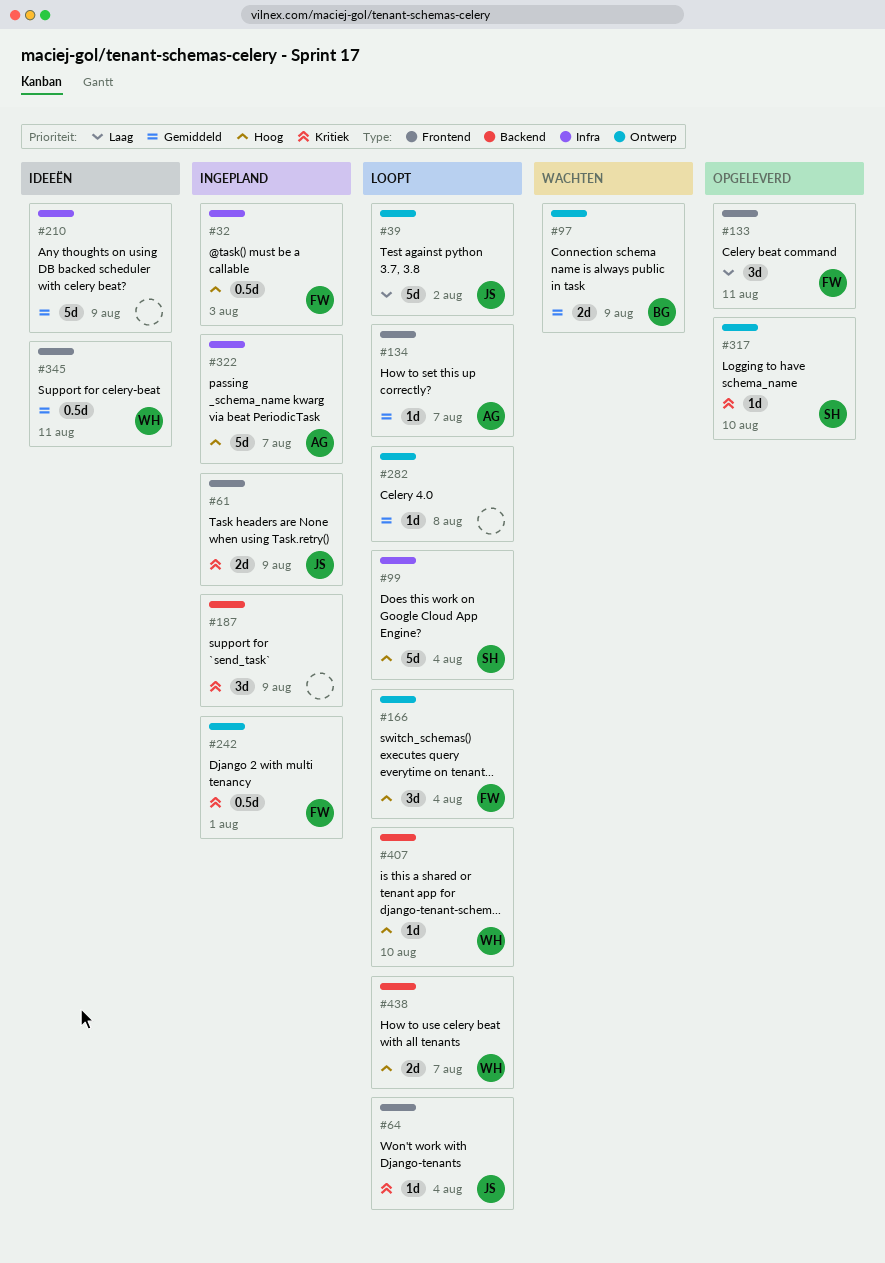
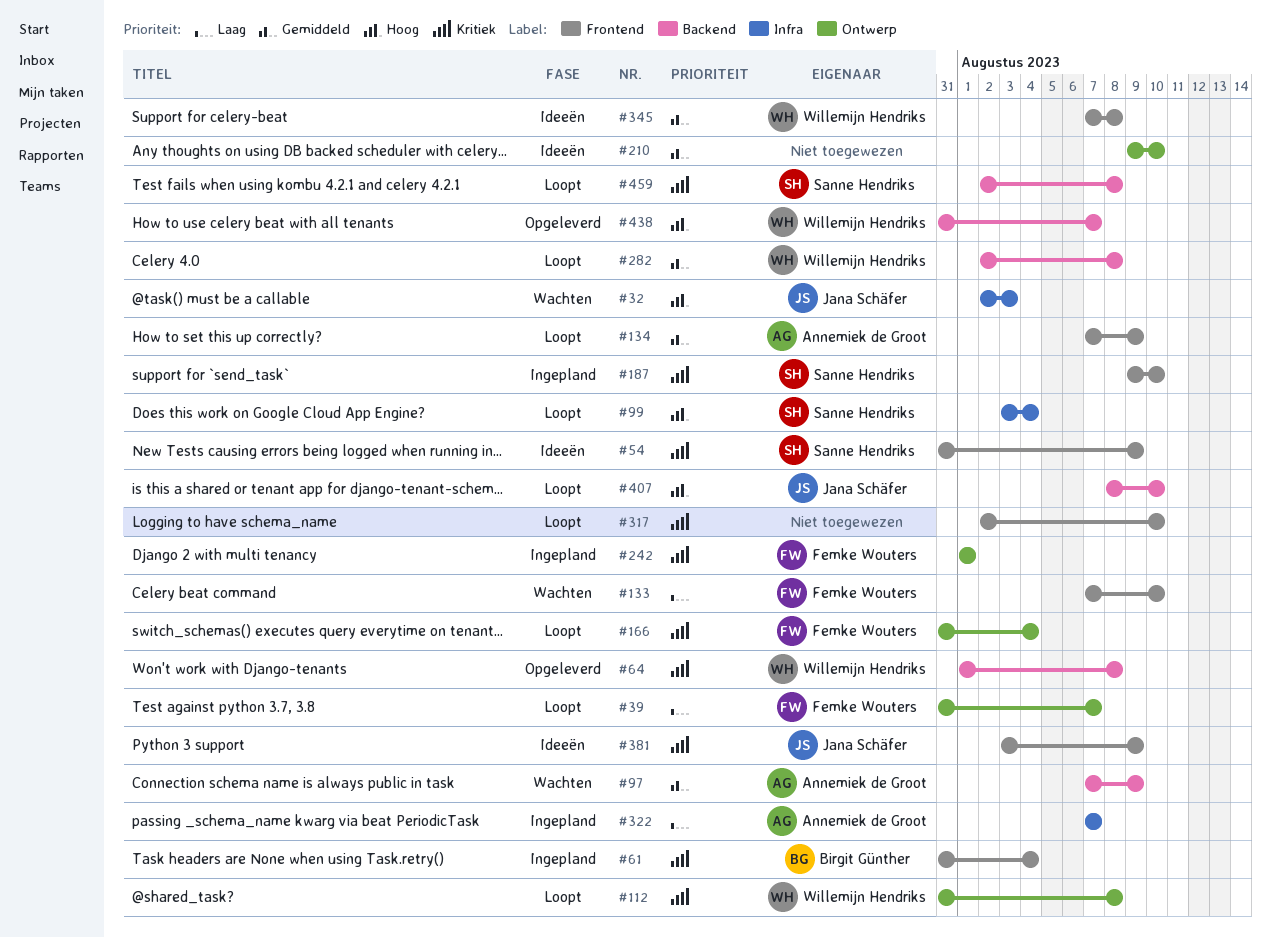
#32, status: Ingepland -> Wachten
#32, owner: Femke Wouters -> Jana Schäfer
#39, owner: Jana Schäfer -> Femke Wouters
#39, due: Aug 2 -> Aug 7
#54: none -> present
#61, owner: Jana Schäfer -> Birgit Günther
#61, due: Aug 9 -> Aug 4
#64, status: Loopt -> Opgeleverd
#64, owner: Jana Schäfer -> Willemijn Hendriks
#64, label: Frontend -> Backend
#64, due: Aug 4 -> Aug 8
#97, owner: Birgit Günther -> Annemiek de Groot
#97, label: Ontwerp -> Backend
#112: none -> present
#133, status: Opgeleverd -> Wachten
#133, due: Aug 11 -> Aug 10
#134, due: Aug 7 -> Aug 9
#166, priority: Hoog -> Kritiek
#187, owner: none -> Sanne Hendriks
#187, label: Backend -> Frontend
#187, due: Aug 9 -> Aug 10
#210, label: Infra -> Ontwerp
#210, due: Aug 9 -> Aug 10
#282, owner: none -> Willemijn Hendriks
#282, label: Ontwerp -> Backend
#317, status: Opgeleverd -> Loopt
#317, owner: Sanne Hendriks -> none
#317, label: Ontwerp -> Frontend
#322, priority: Hoog -> Laag
#345, due: Aug 11 -> Aug 8
#381: none -> present
#407, owner: Willemijn Hendriks -> Jana Schäfer
#438, status: Loopt -> Opgeleverd
#459: none -> present

